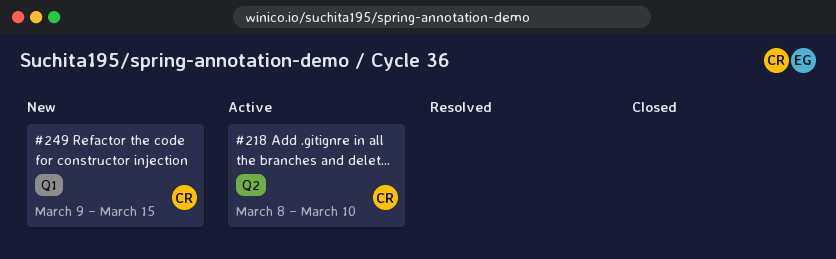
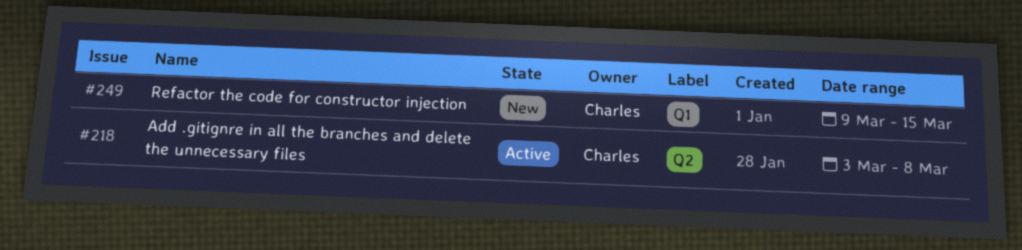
#218, start: Mar 8 -> Mar 3
#218, due: Mar 10 -> Mar 8

